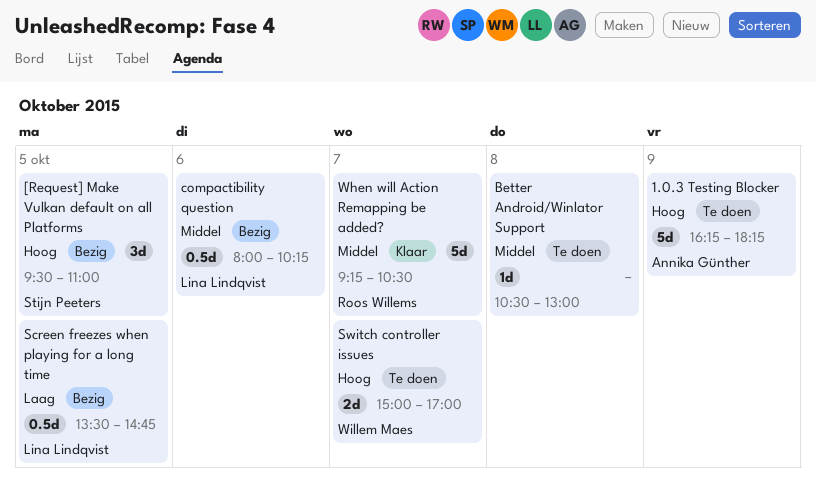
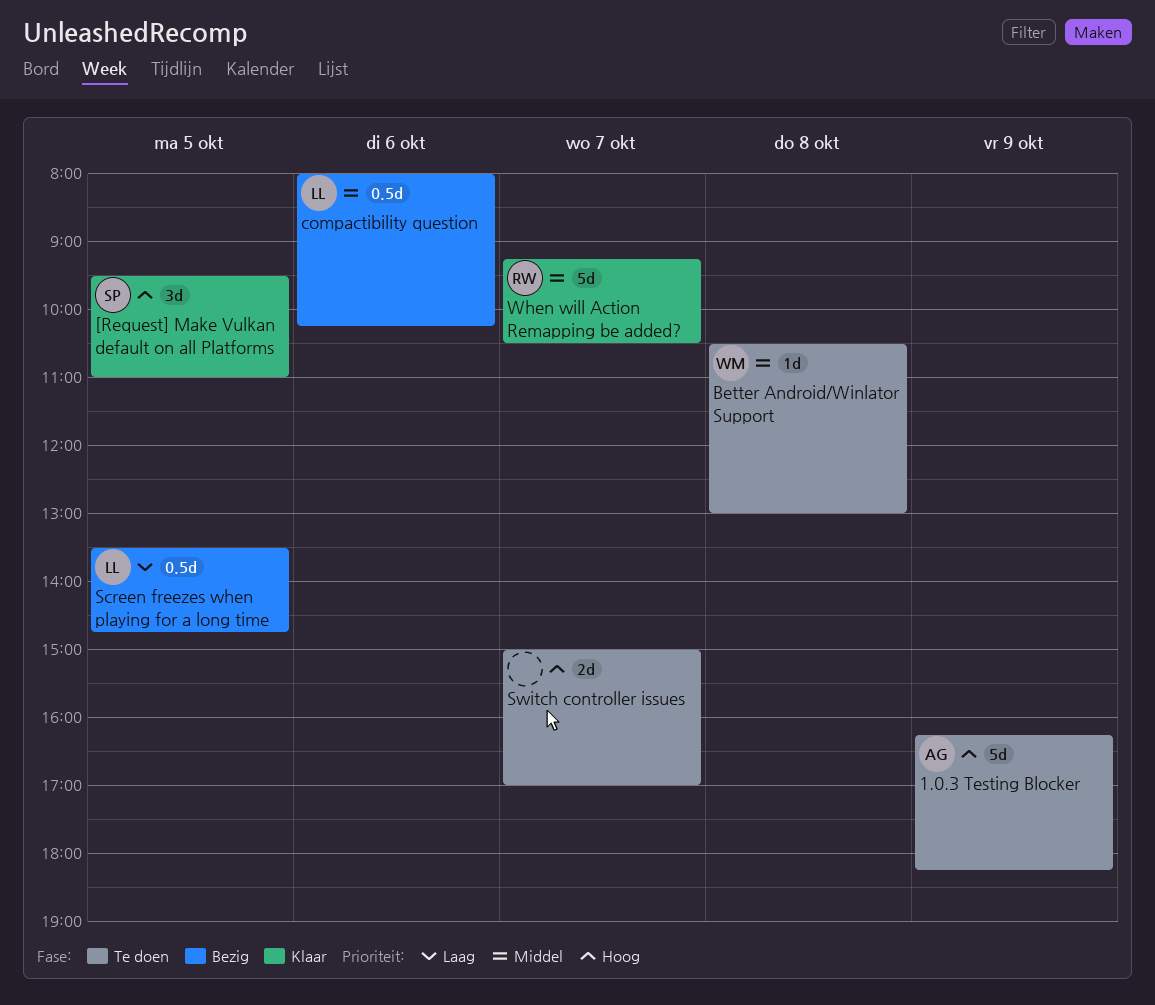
[Request] Make Vulkan default on all Platforms, status: Bezig -> Klaar
Better Android/Winlator Support, owner: none -> Willem Maes
Switch controller issues, owner: Willem Maes -> none

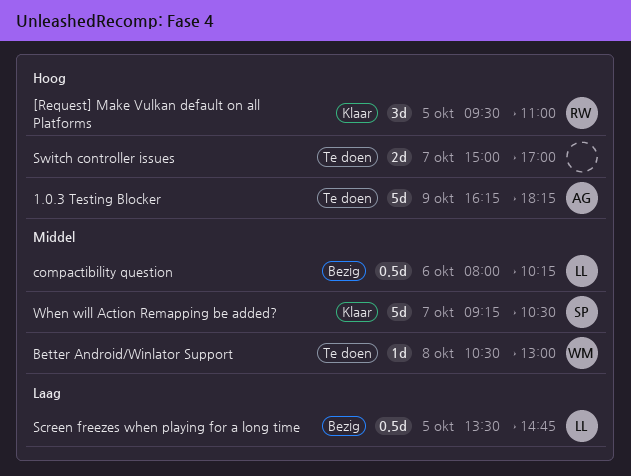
[Request] Make Vulkan default on all Platforms, owner: SP -> RW
When will Action Remapping be added?, owner: RW -> SP

